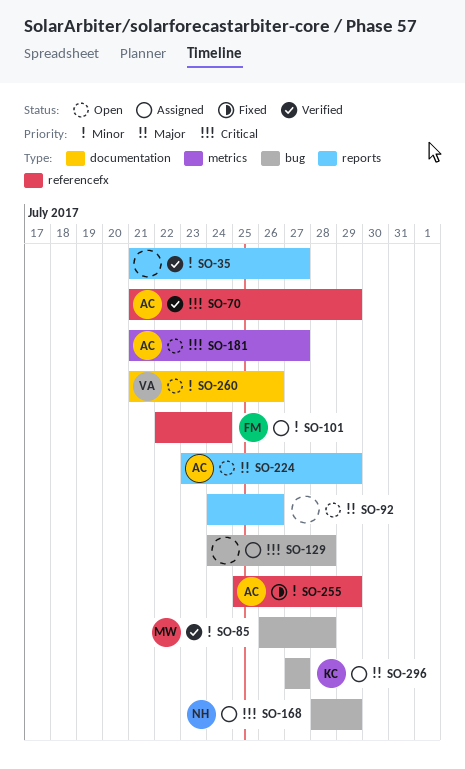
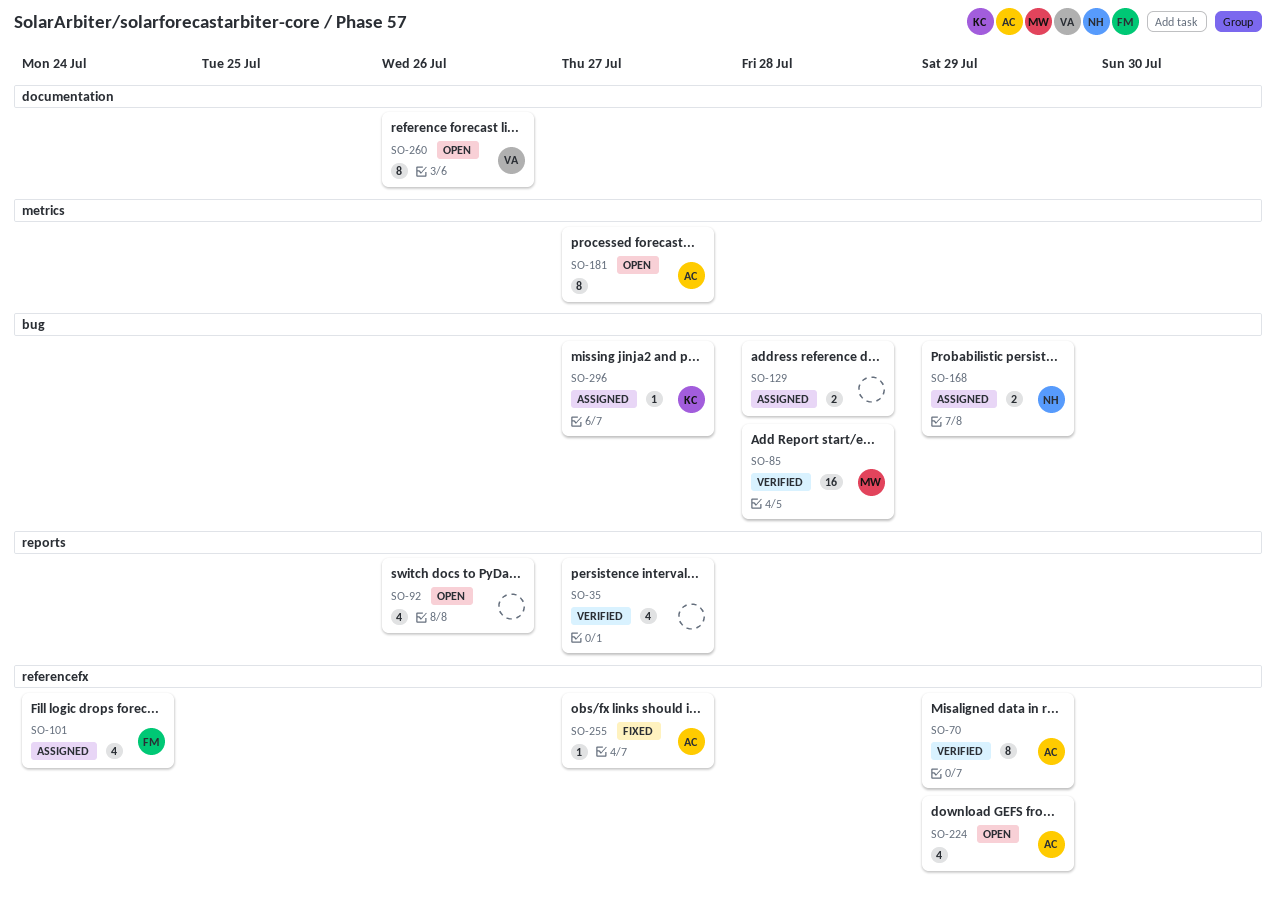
SO-224, label: reports -> referencefx
SO-255, due: Jul 29 -> Jul 27

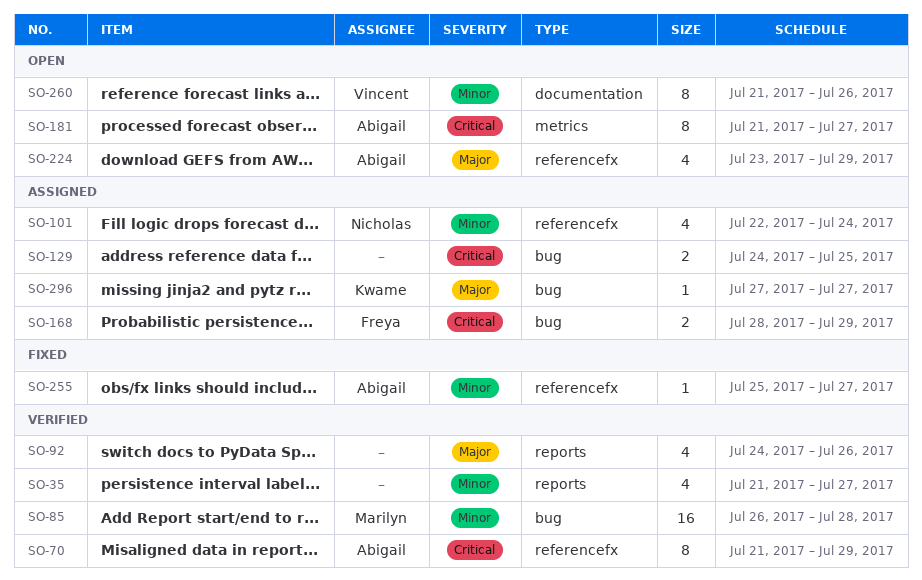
SO-92, status: Open -> Verified
SO-101, owner: Freya -> Nicholas
SO-129, due: Jul 28 -> Jul 25
SO-168, owner: Nicholas -> Freya

